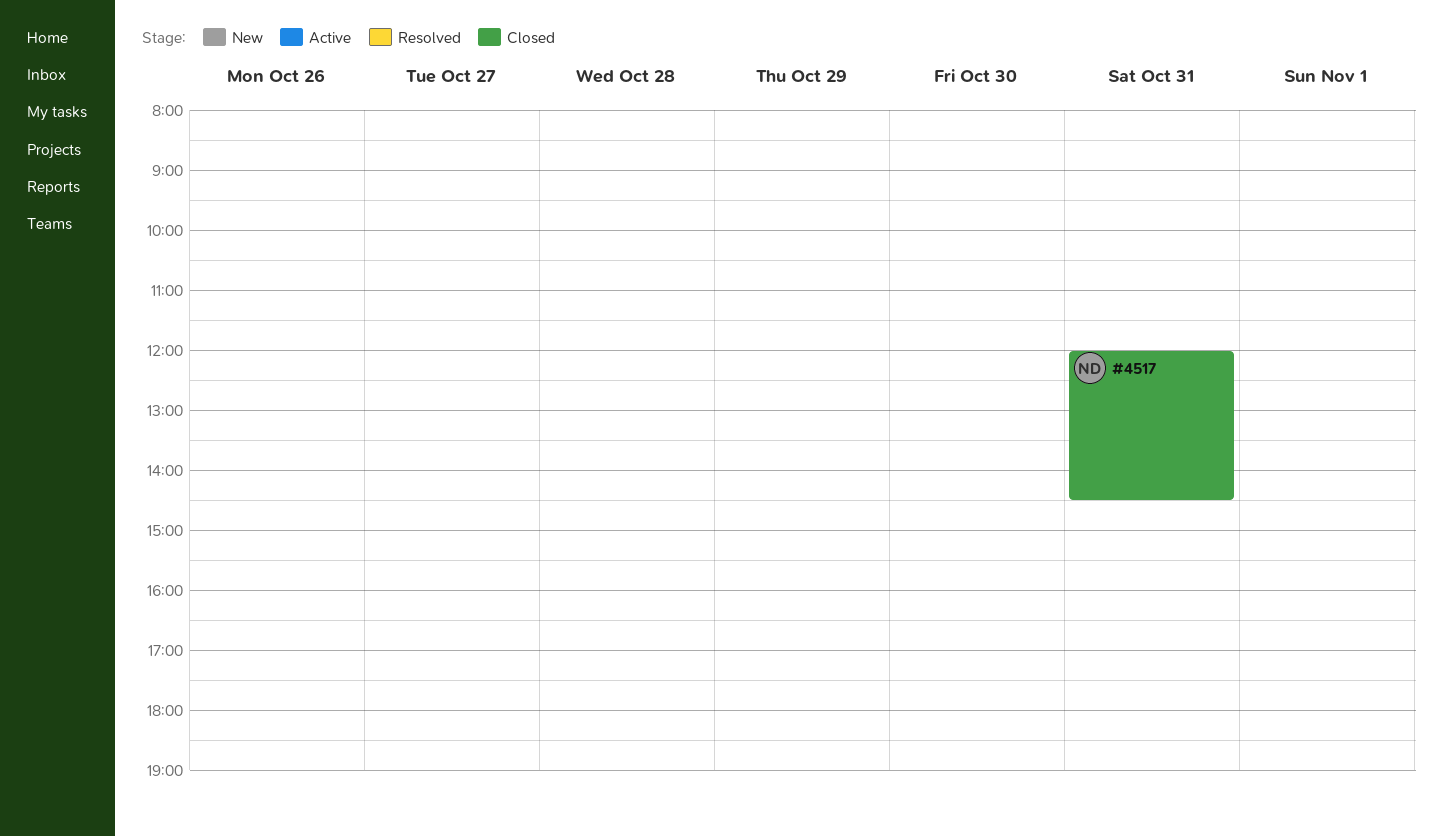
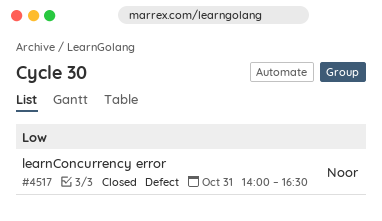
#4517, begins: 12:00 -> 14:00
#4517, ends: 14:30 -> 16:30

